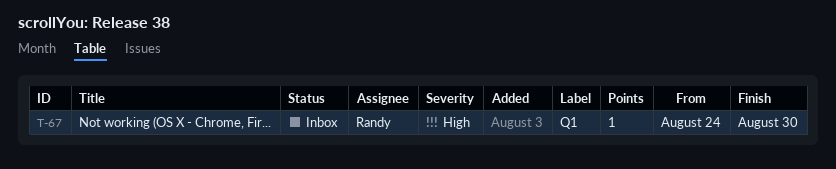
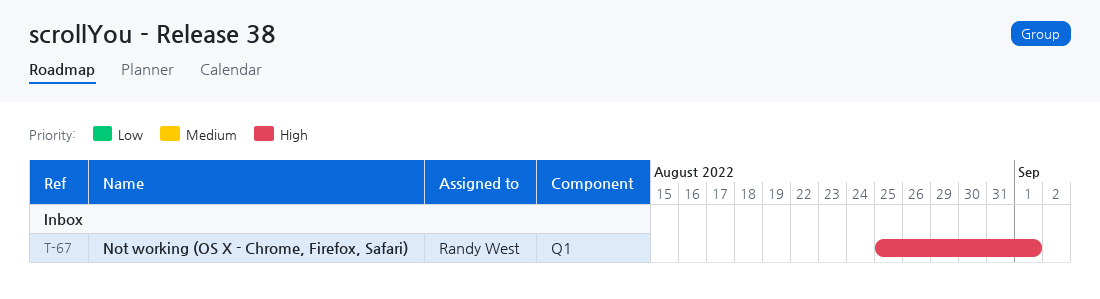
T-67, start: Aug 24 -> Aug 25
T-67, due: Aug 30 -> Sep 1

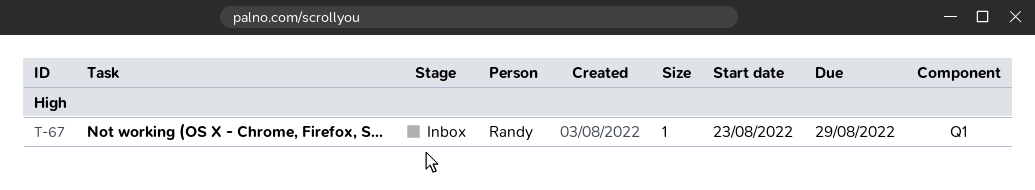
T-67, start: Aug 25 -> Aug 23
T-67, due: Sep 1 -> Aug 29

